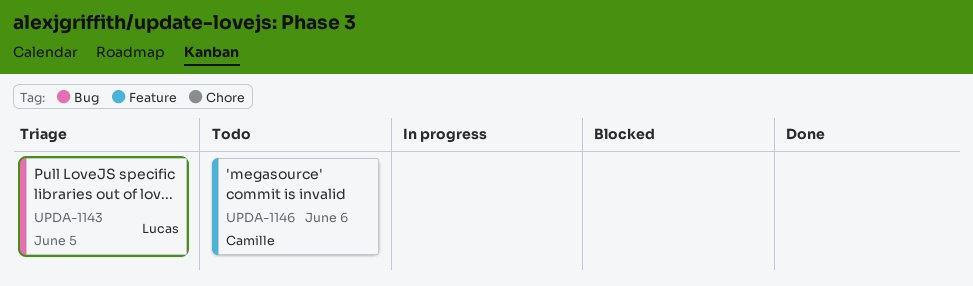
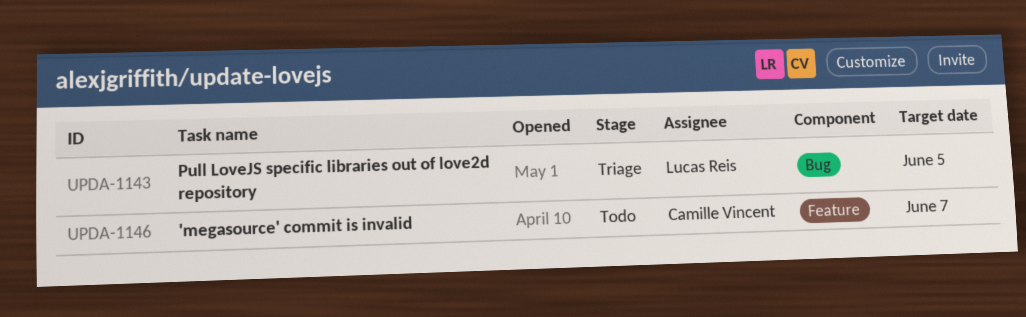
UPDA-1146, due: Jun 6 -> Jun 7

